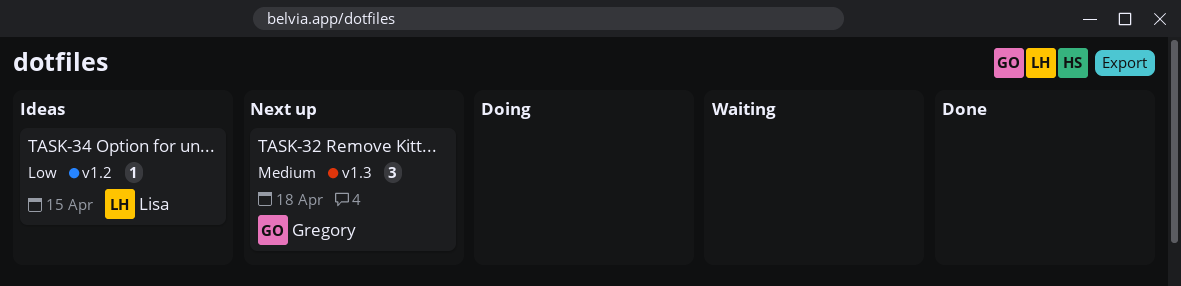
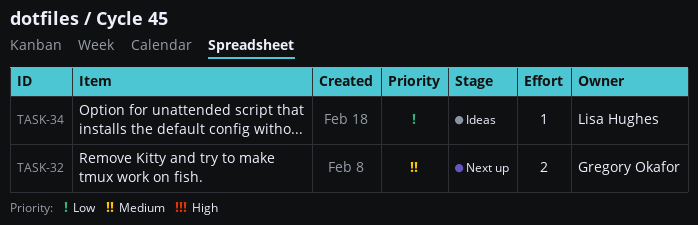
TASK-32, estimate: 3 -> 2

